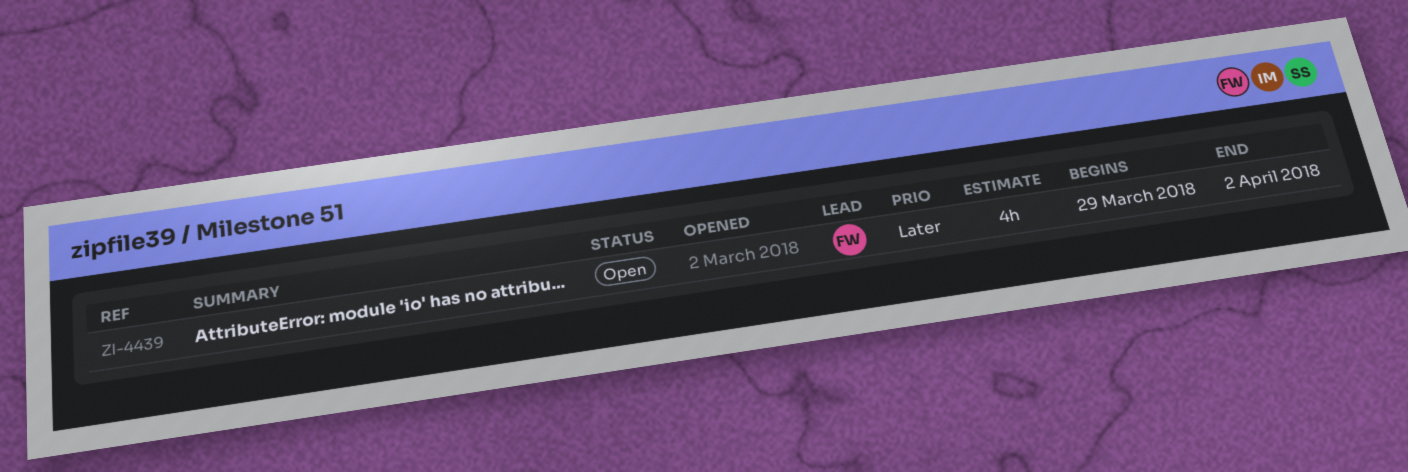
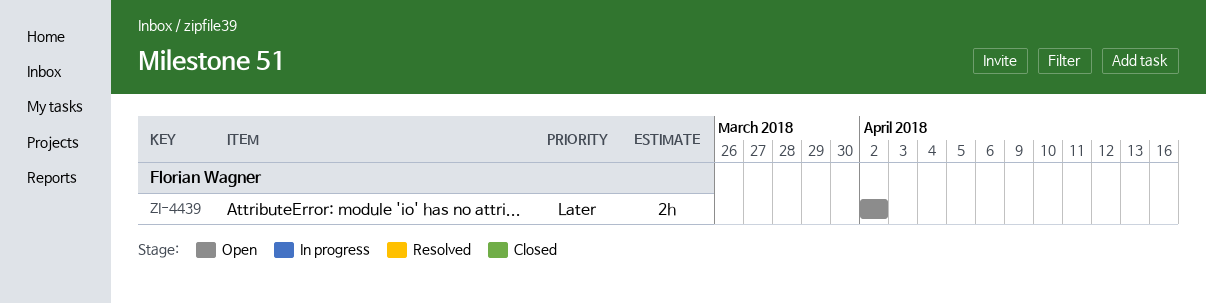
ZI-4439, estimate: 4h -> 2h
ZI-4439, start: Mar 29 -> Apr 2

